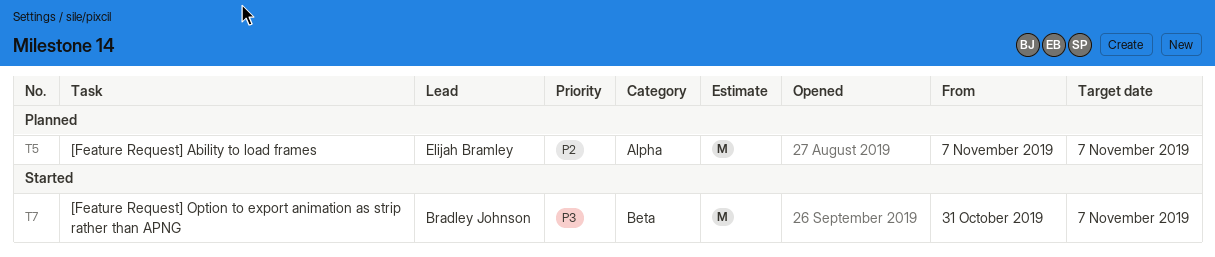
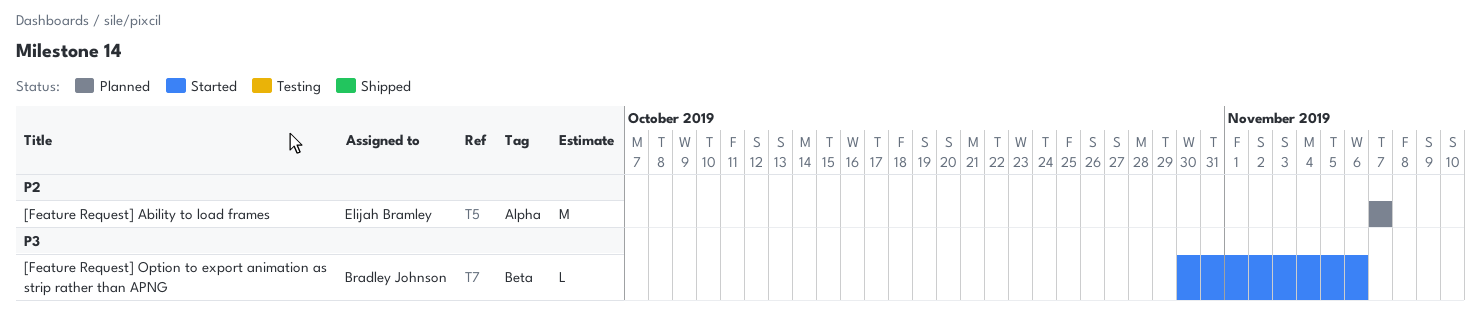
T7, estimate: M -> L
T7, start: Oct 31 -> Oct 30
T7, due: Nov 7 -> Nov 6

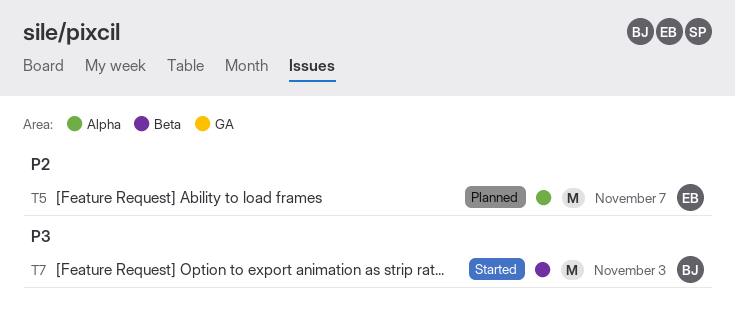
T7, estimate: L -> M
T7, due: Nov 6 -> Nov 3

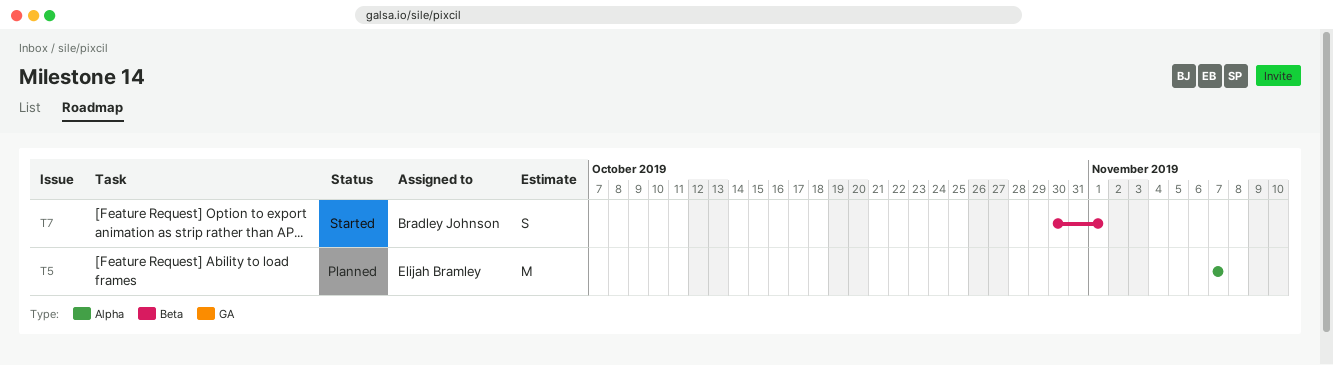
T7, estimate: M -> S
T7, due: Nov 3 -> Nov 1

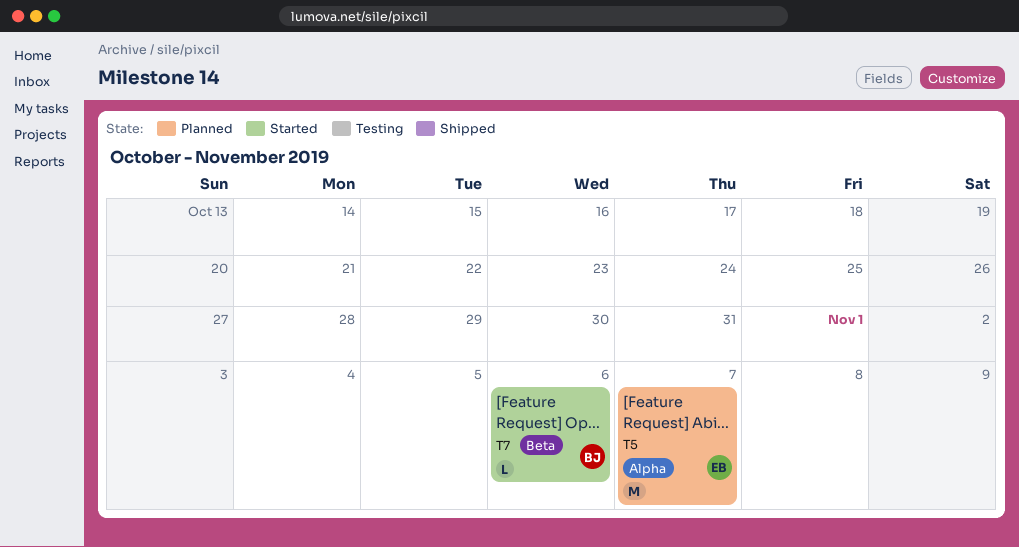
T7, estimate: S -> L
T7, due: Nov 1 -> Nov 6

